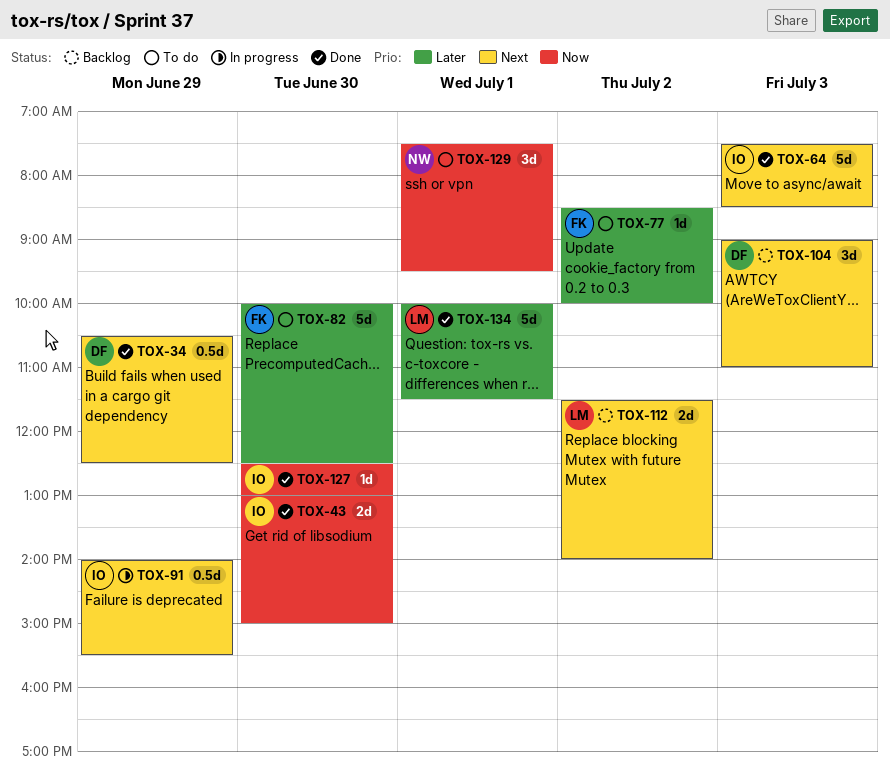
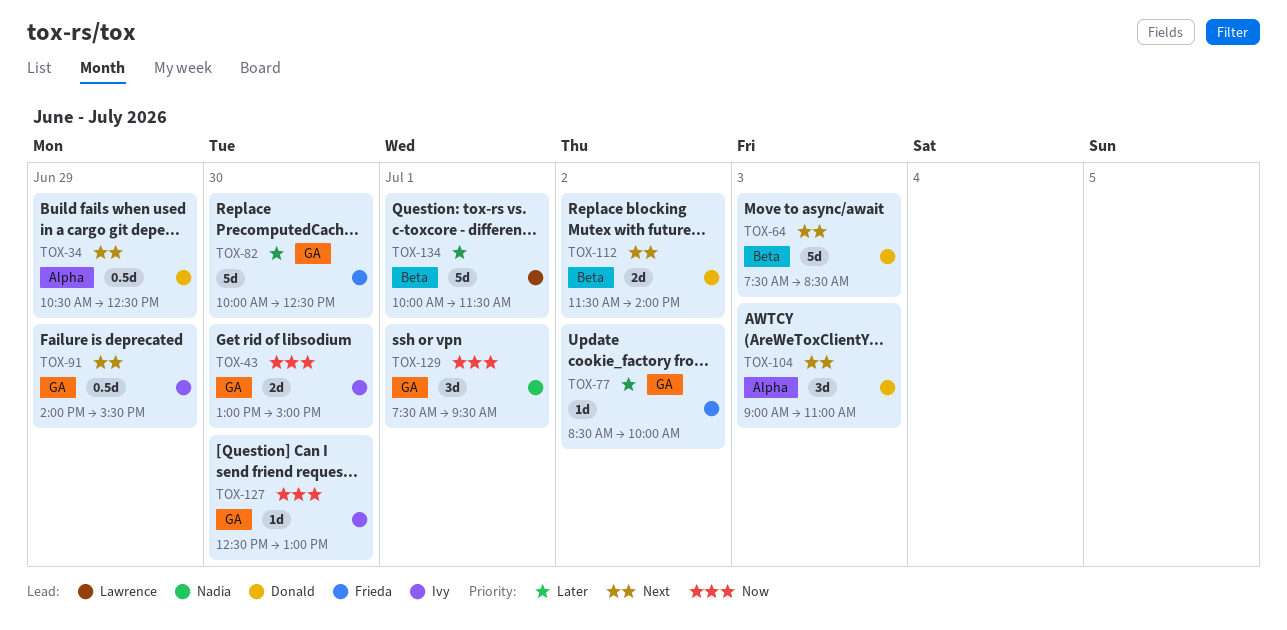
TOX-64, owner: Ivy -> Donald
TOX-112, owner: Lawrence -> Donald

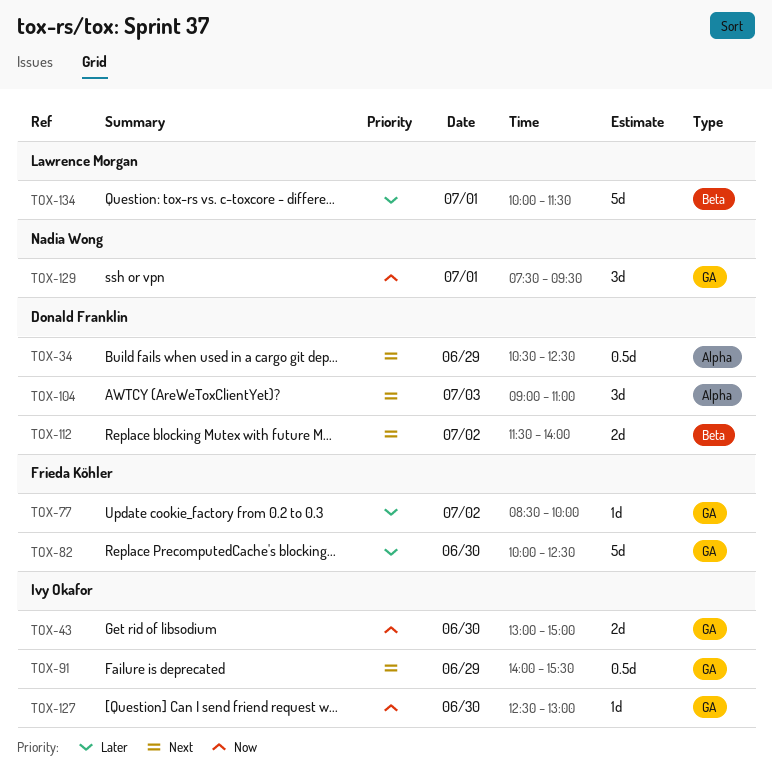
TOX-64: present -> none

